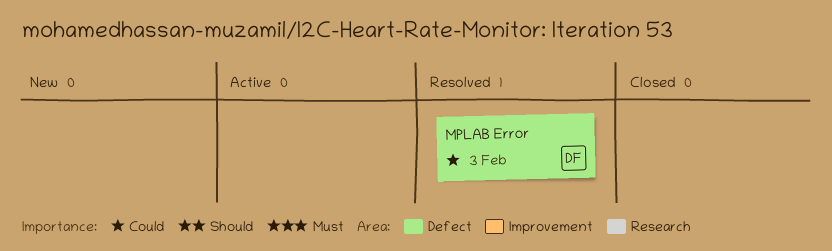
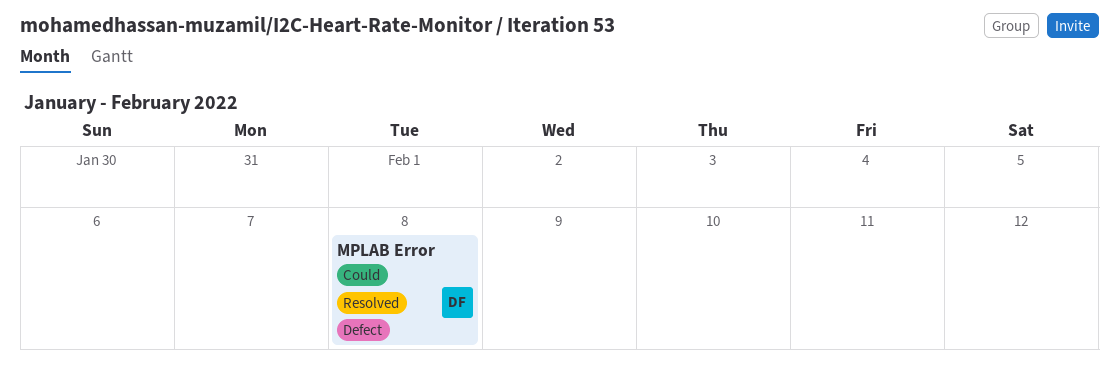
MPLAB Error, due: Feb 3 -> Feb 8

